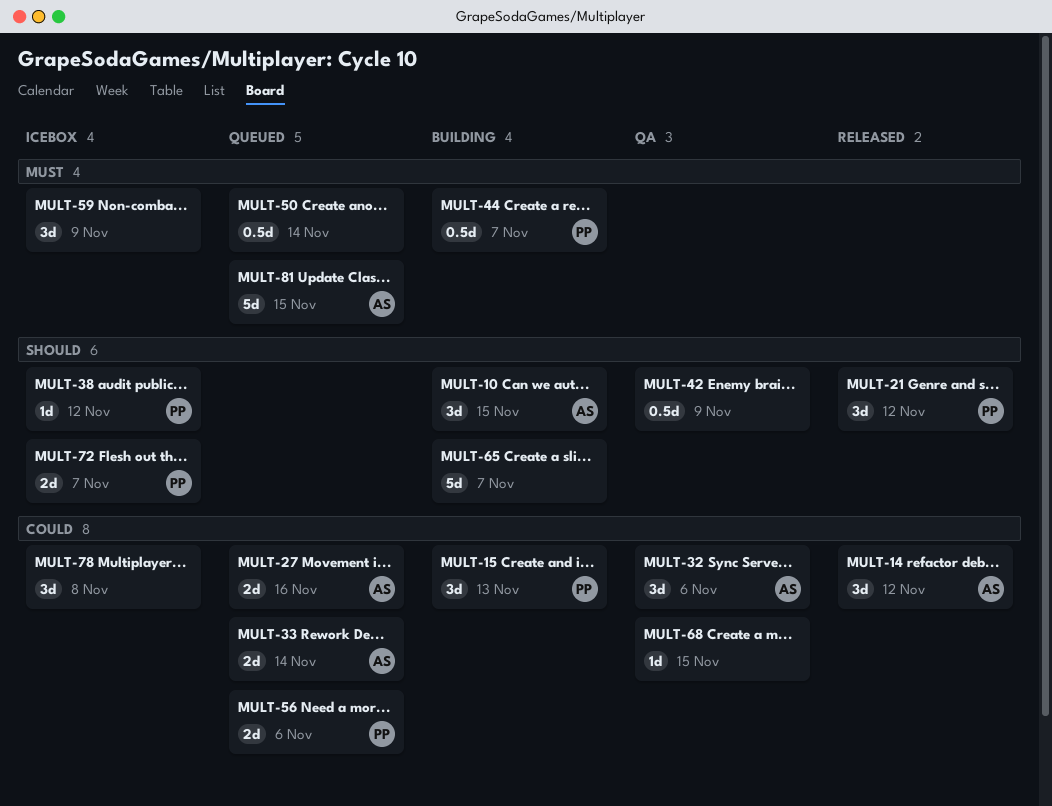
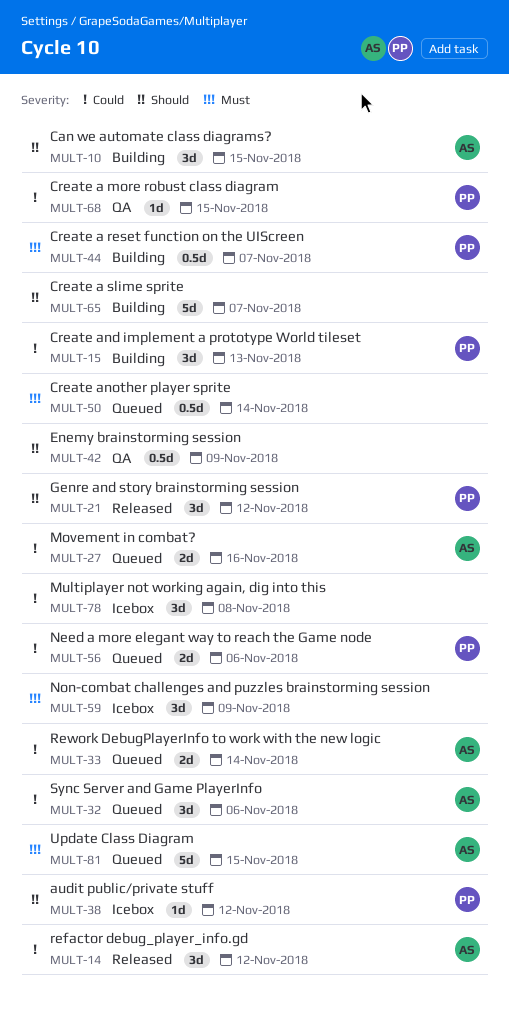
MULT-32, status: QA -> Queued
MULT-68, owner: none -> PP
MULT-72: present -> none

